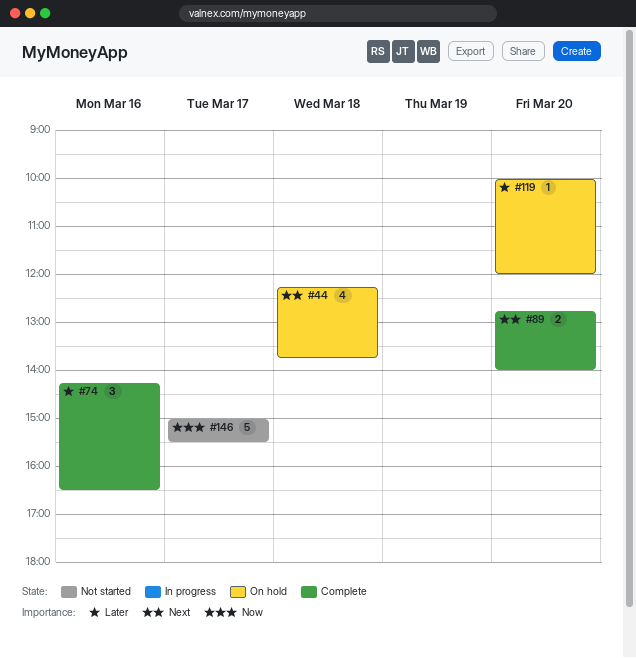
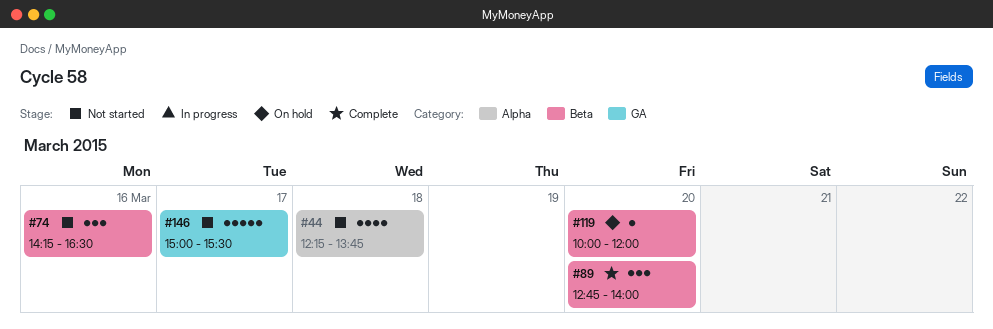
#44, status: On hold -> Not started
#74, status: Complete -> Not started
#89, estimate: 2 -> 3

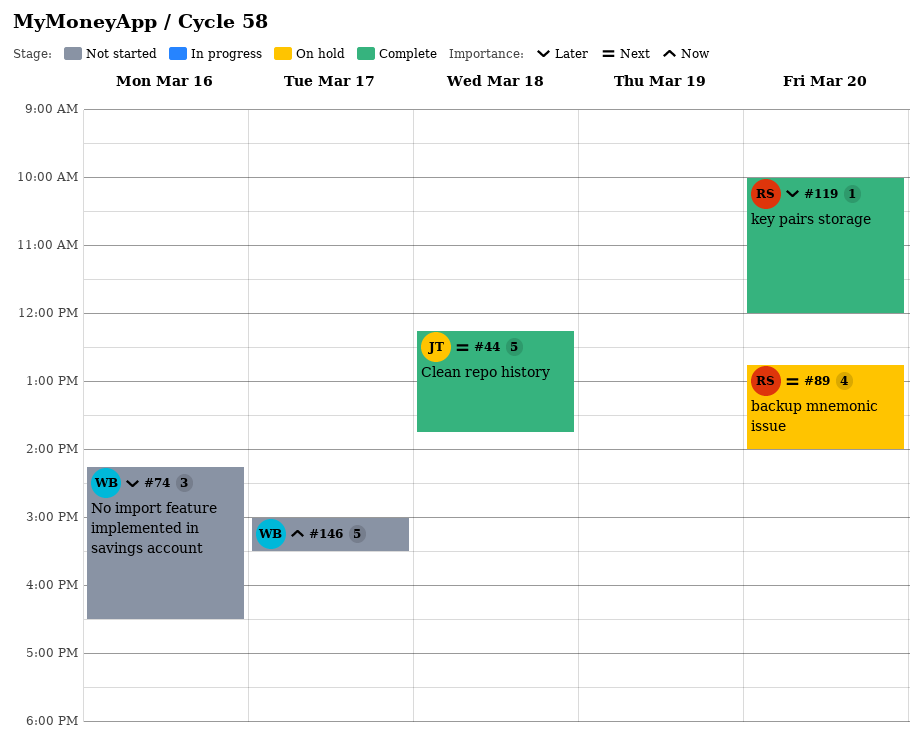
#44, status: Not started -> Complete
#44, estimate: 4 -> 5
#89, status: Complete -> On hold
#89, estimate: 3 -> 4
#119, status: On hold -> Complete

